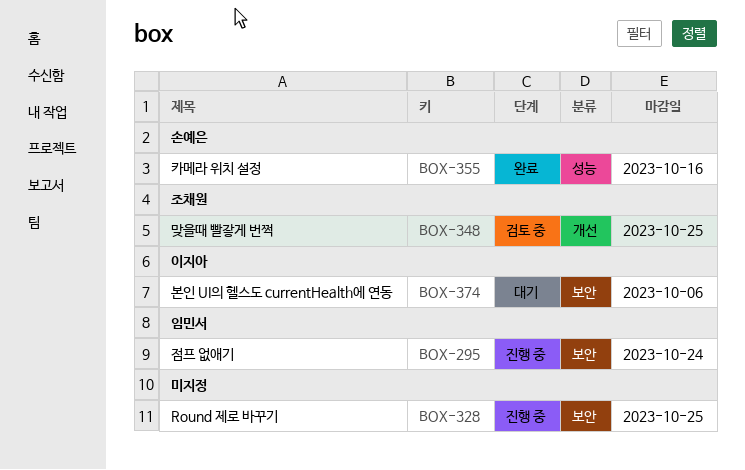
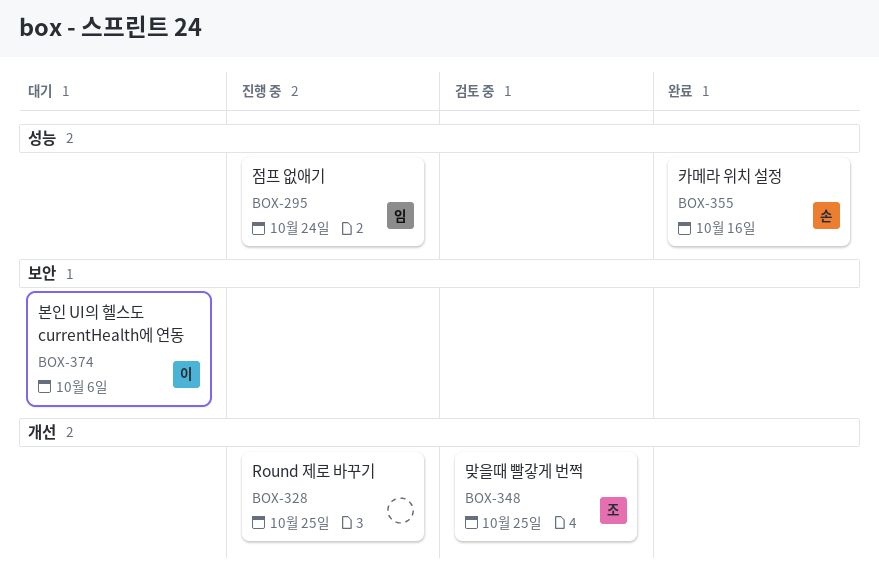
BOX-295, label: 보안 -> 성능
BOX-328, label: 보안 -> 개선

